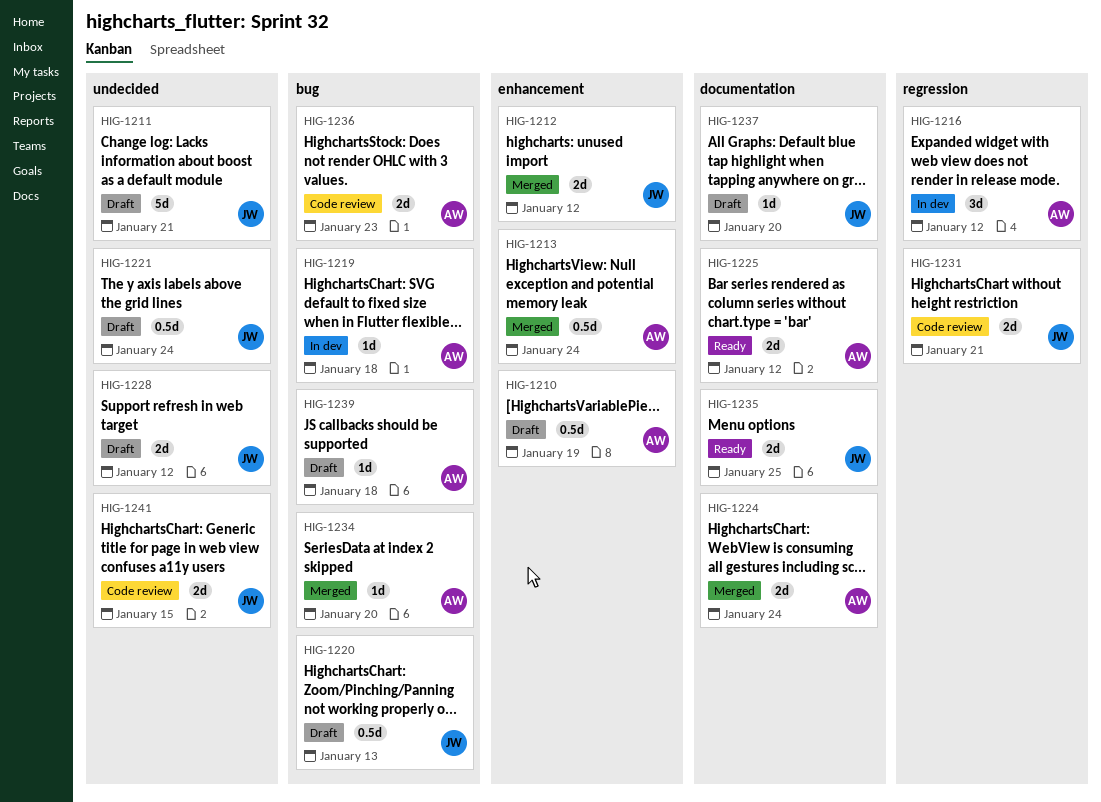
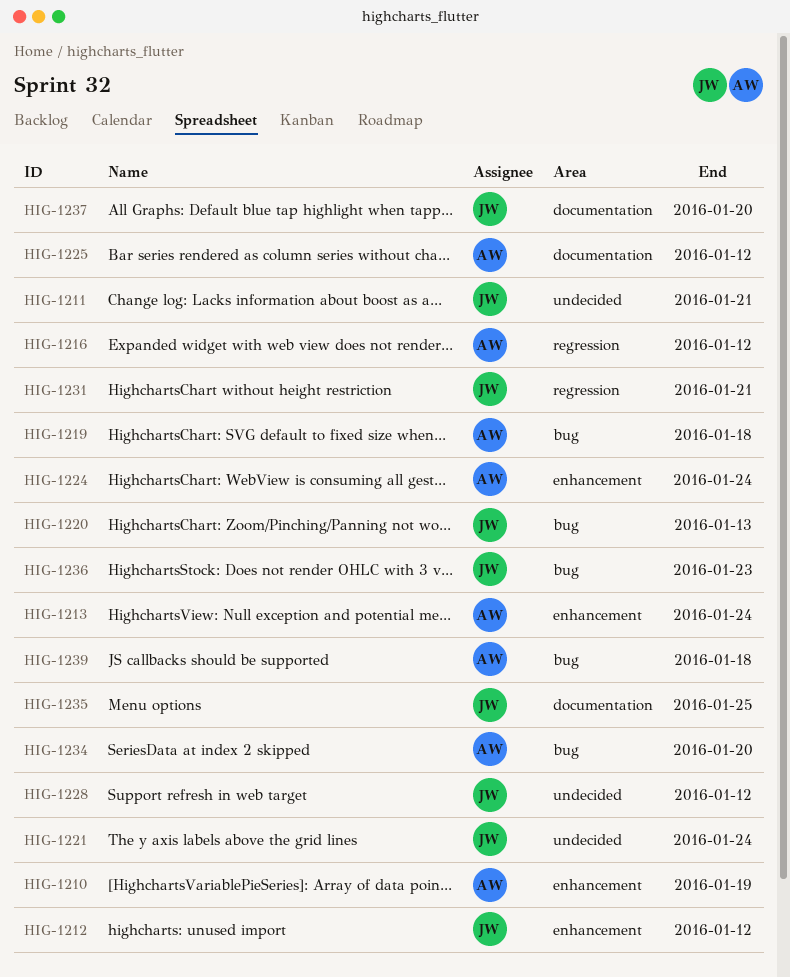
HIG-1224, label: documentation -> enhancement
HIG-1236, owner: AW -> JW
HIG-1241: present -> none

